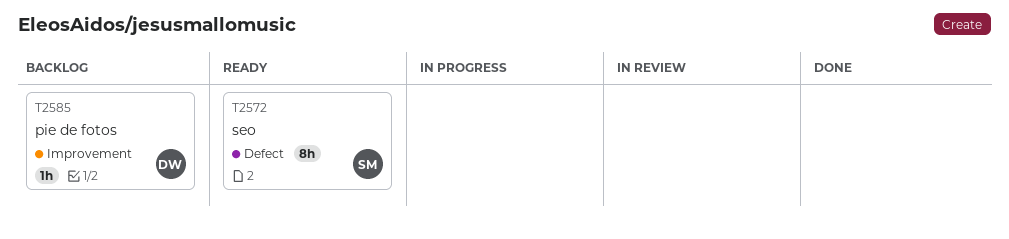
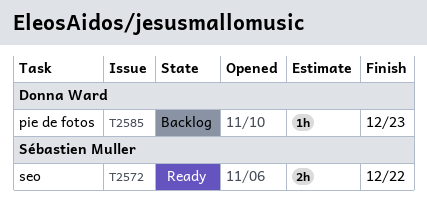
T2572, estimate: 8h -> 2h

